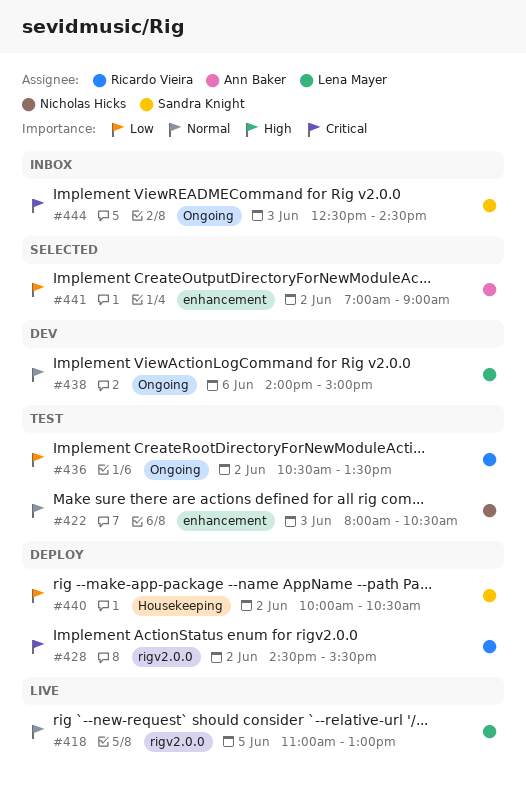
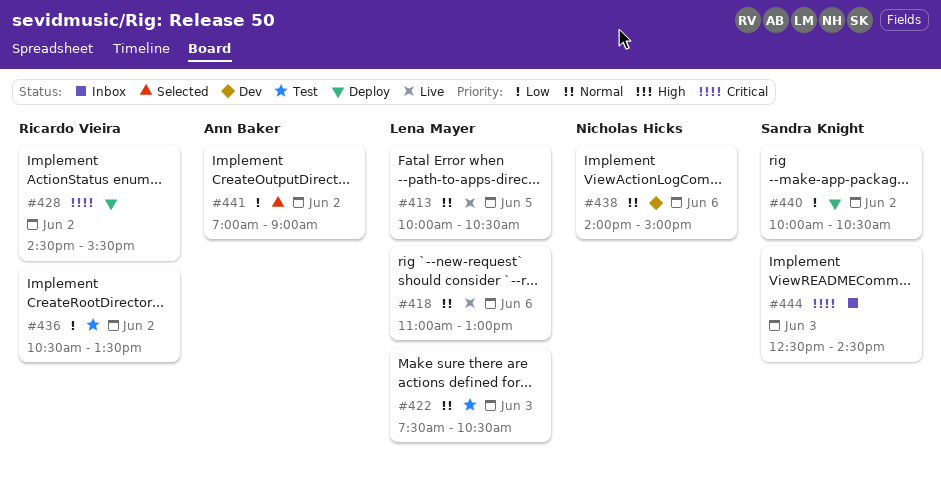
#413: none -> present
#418, day: Jun 5 -> Jun 6
#422, owner: Nicholas Hicks -> Lena Mayer
#422, begins: 08:00 -> 07:30
#438, owner: Lena Mayer -> Nicholas Hicks

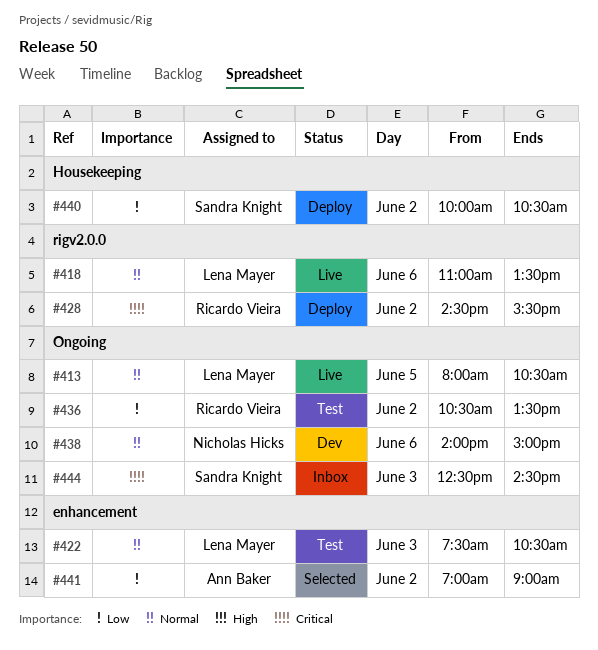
#413, begins: 10:00 -> 08:00
#418, ends: 13:00 -> 13:30

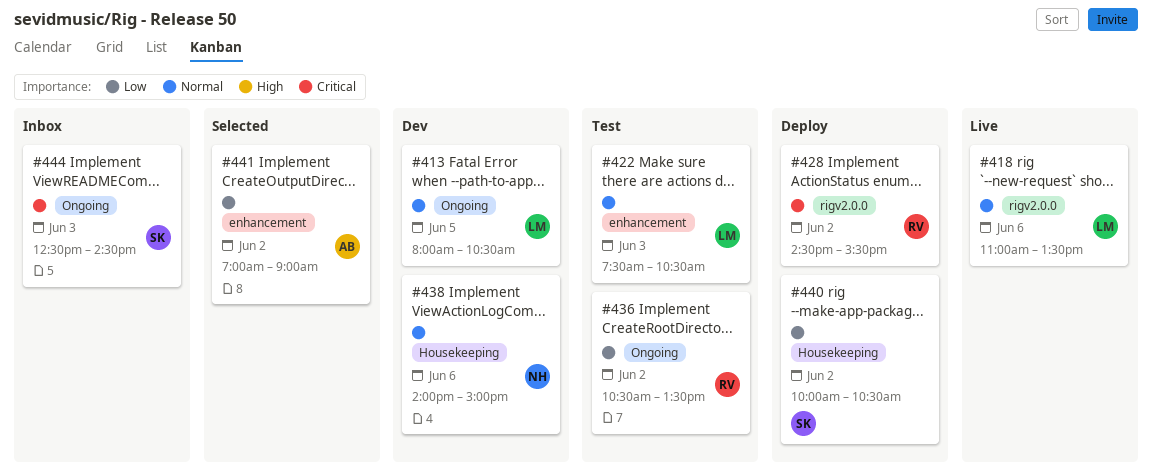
#413, status: Live -> Dev
#438, label: Ongoing -> Housekeeping

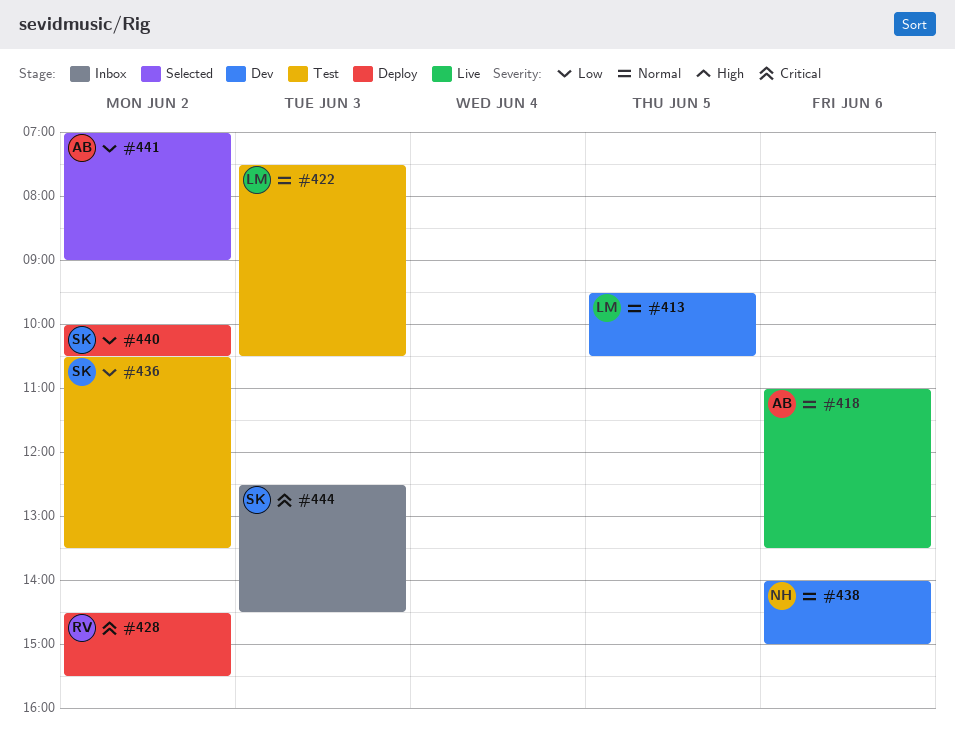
#413, begins: 08:00 -> 09:30
#418, owner: LM -> AB
#436, owner: RV -> SK

